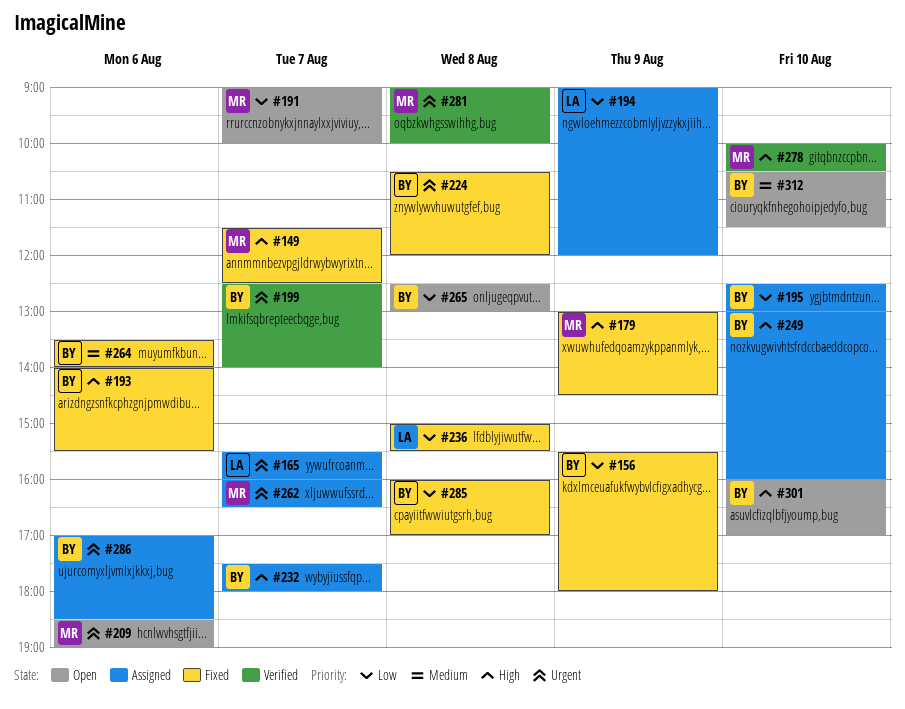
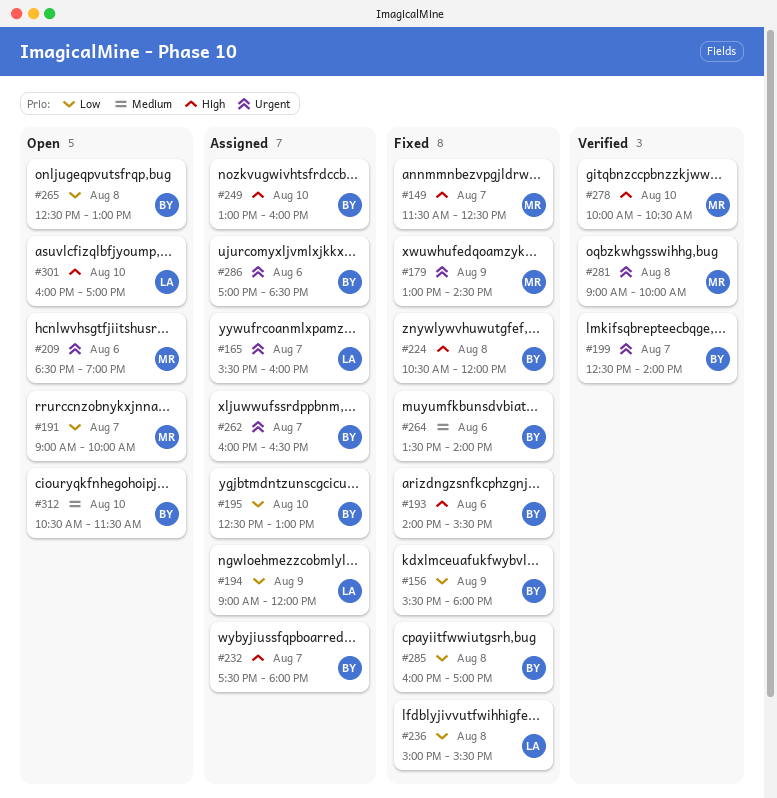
#179, priority: High -> Urgent
#224, priority: Urgent -> High
#262, owner: MR -> BY
#301, owner: BY -> LA

